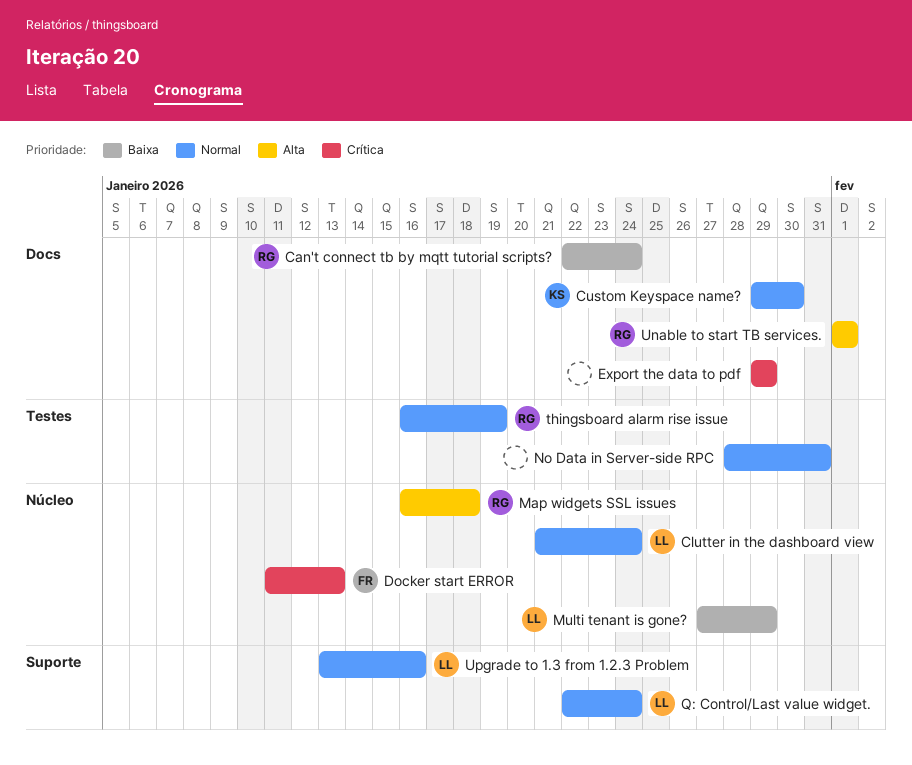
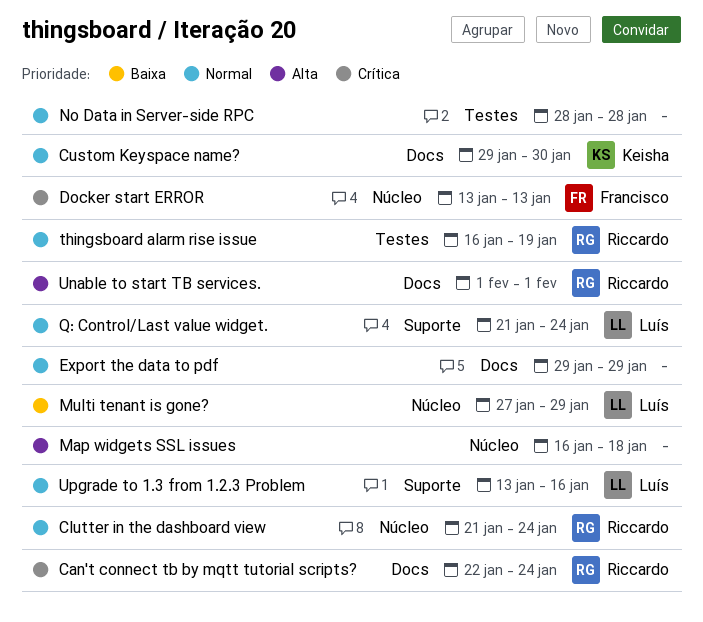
Can't connect tb by mqtt tutorial scripts?, priority: Baixa -> Crítica
Clutter in the dashboard view, owner: Luís -> Riccardo
Docker start ERROR, start: Jan 11 -> Jan 13
Export the data to pdf, priority: Crítica -> Normal
Map widgets SSL issues, owner: Riccardo -> none
No Data in Server-side RPC, due: Jan 31 -> Jan 28
Q: Control/Last value widget., start: Jan 22 -> Jan 21

